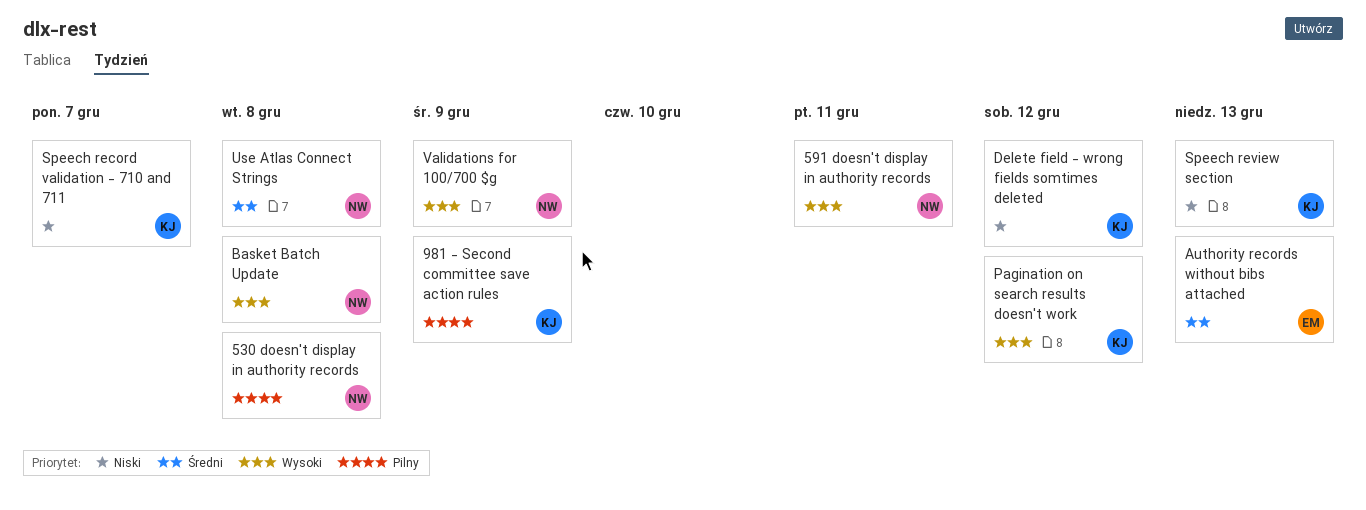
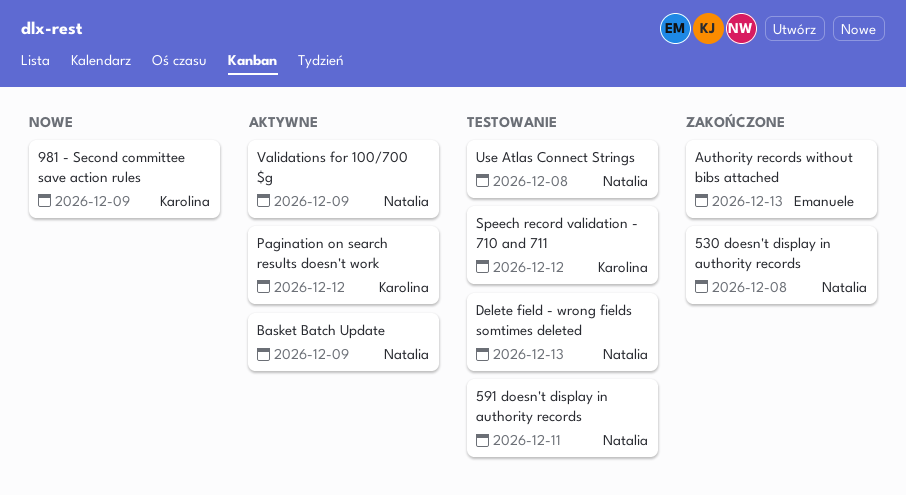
Basket Batch Update, due: Dec 8 -> Dec 9
Delete field - wrong fields somtimes deleted, owner: Karolina -> Natalia
Delete field - wrong fields somtimes deleted, due: Dec 12 -> Dec 13
Speech record validation - 710 and 711, due: Dec 7 -> Dec 12
Speech review section: present -> none

